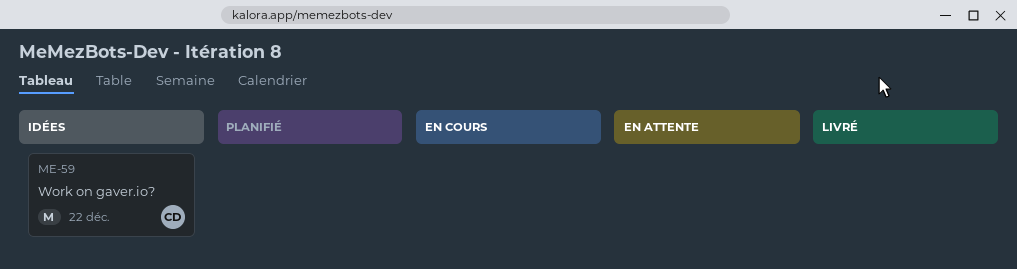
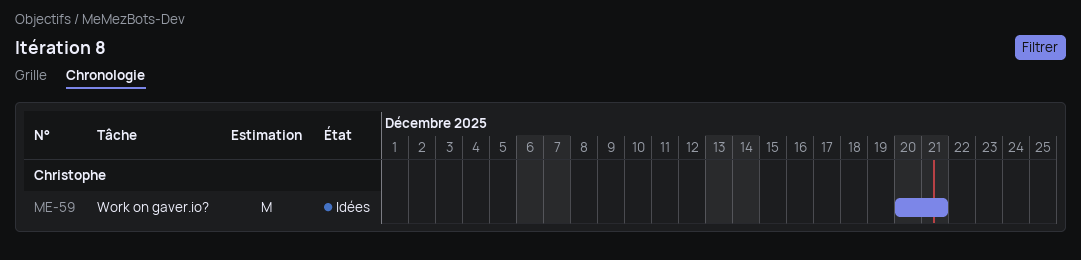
ME-59, due: Dec 22 -> Dec 21

